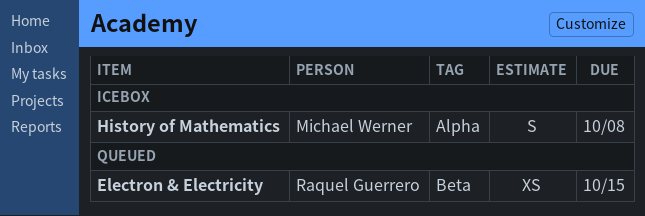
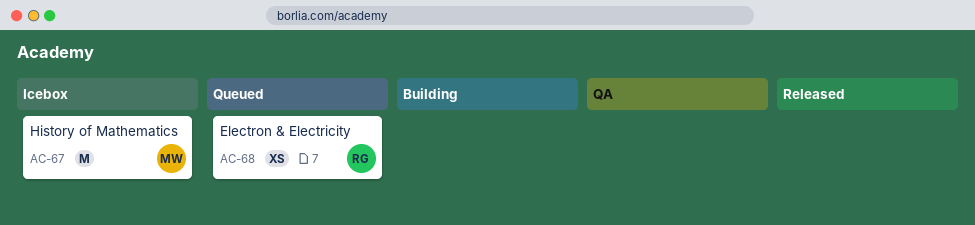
History of Mathematics, estimate: S -> M

